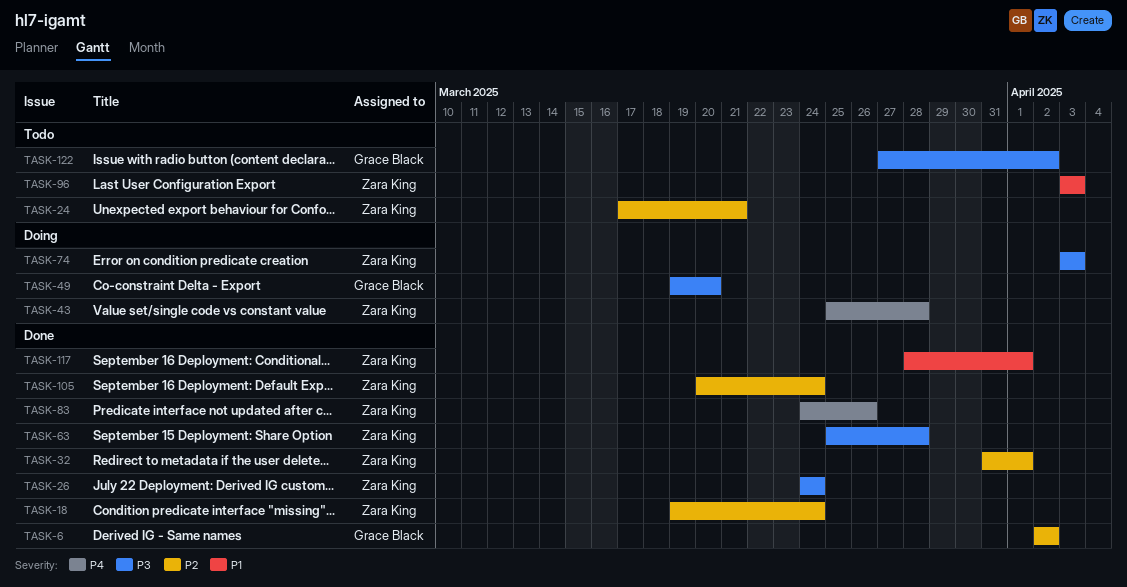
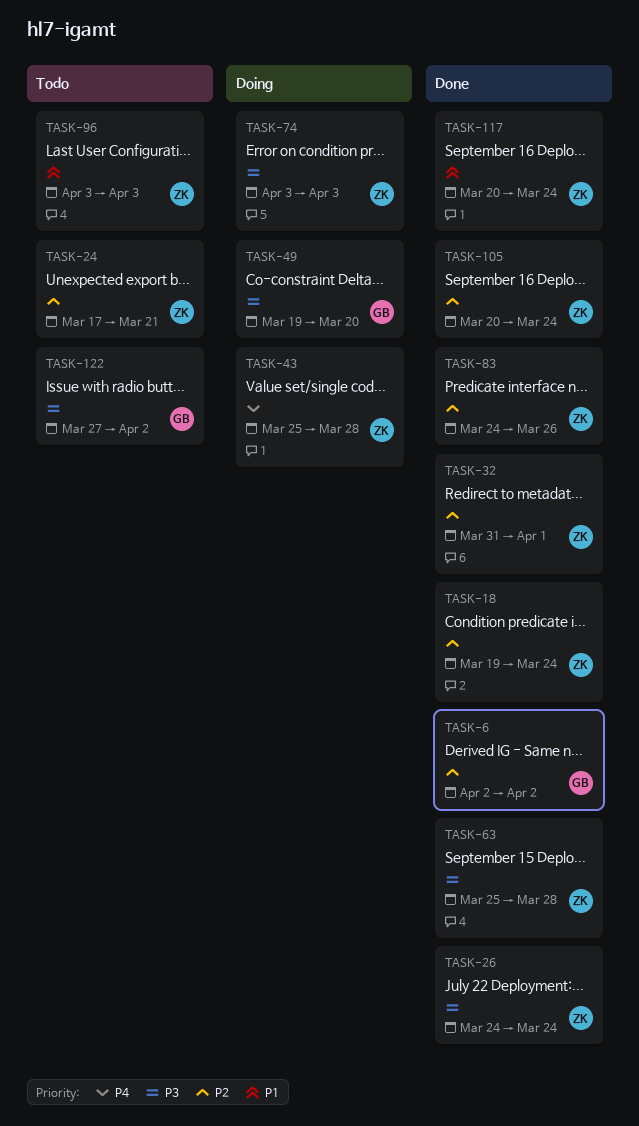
TASK-83, priority: P4 -> P2
TASK-117, start: Mar 28 -> Mar 20
TASK-117, due: Apr 1 -> Mar 24

